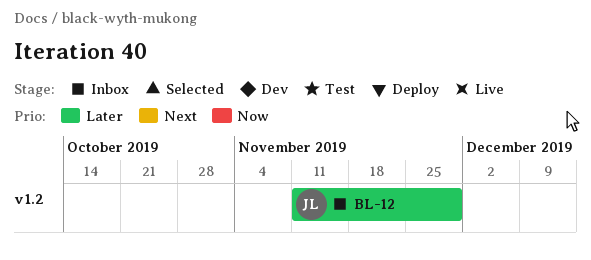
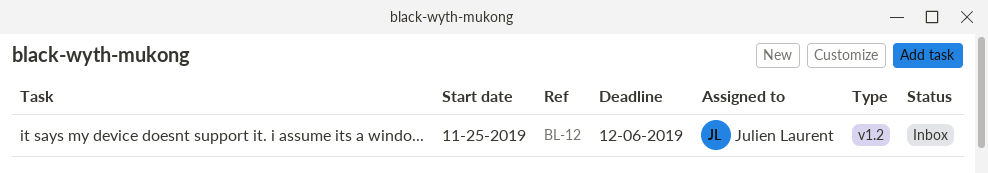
BL-12, start: Nov 11 -> Nov 25
BL-12, due: Nov 29 -> Dec 6

